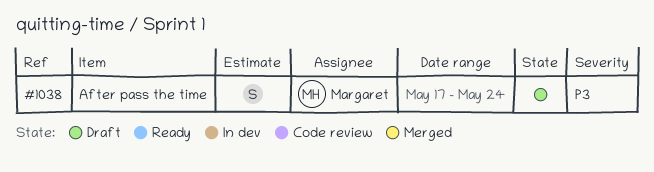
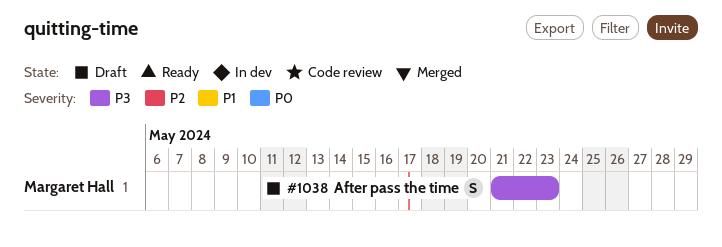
#1038, start: May 17 -> May 21
#1038, due: May 24 -> May 23

